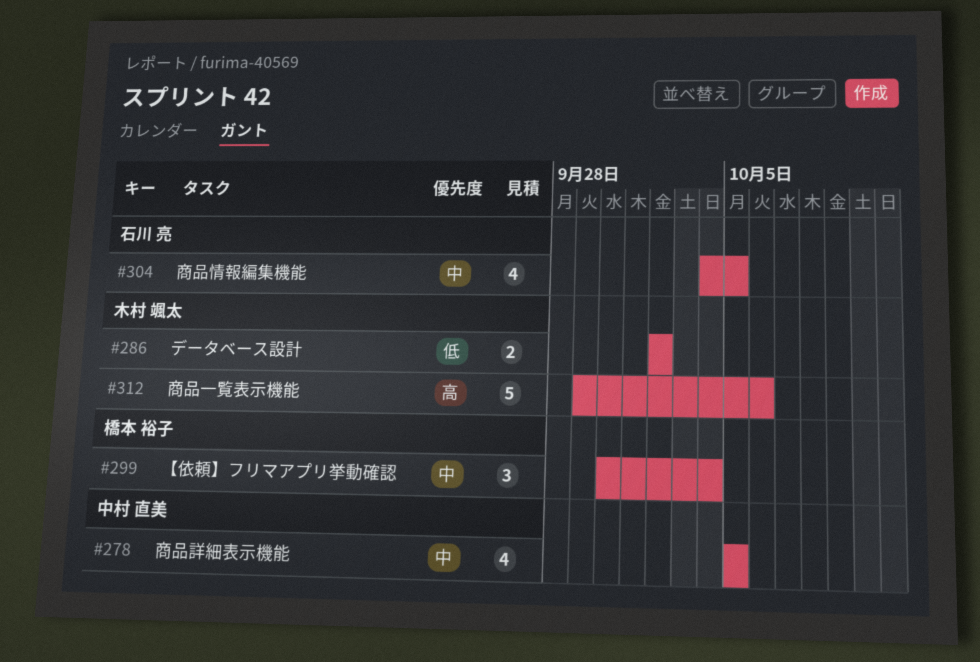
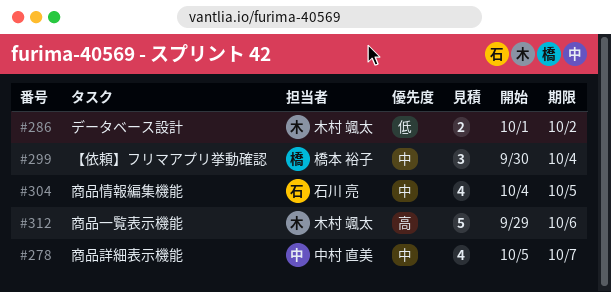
#278, due: Oct 5 -> Oct 7
#286, start: Oct 2 -> Oct 1

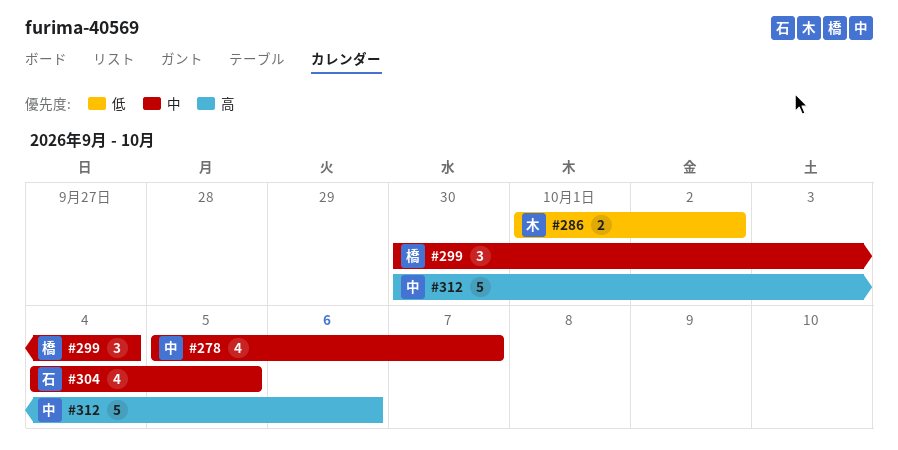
#312, owner: 木村 颯太 -> 中村 直美
#312, start: Sep 29 -> Sep 30

